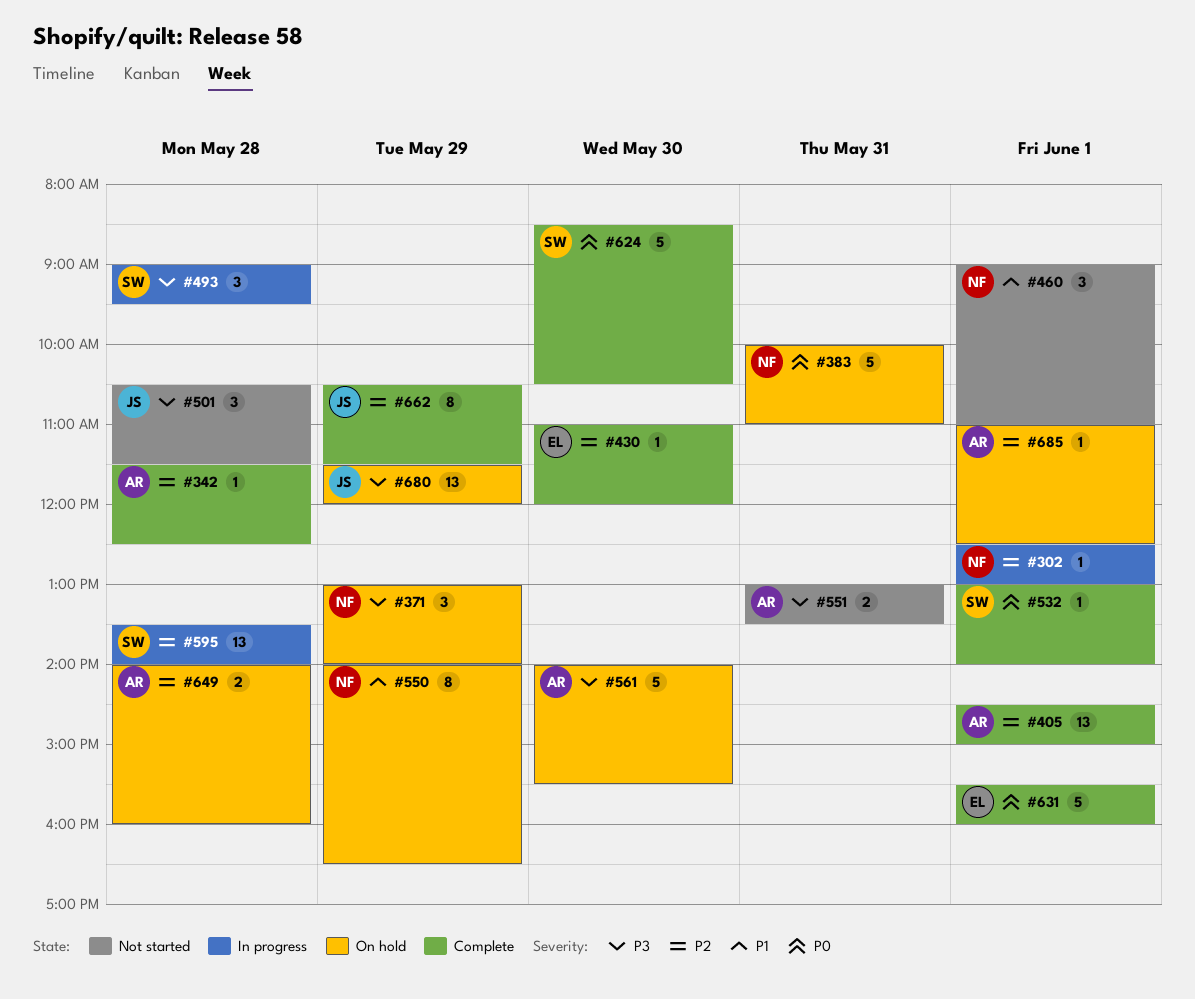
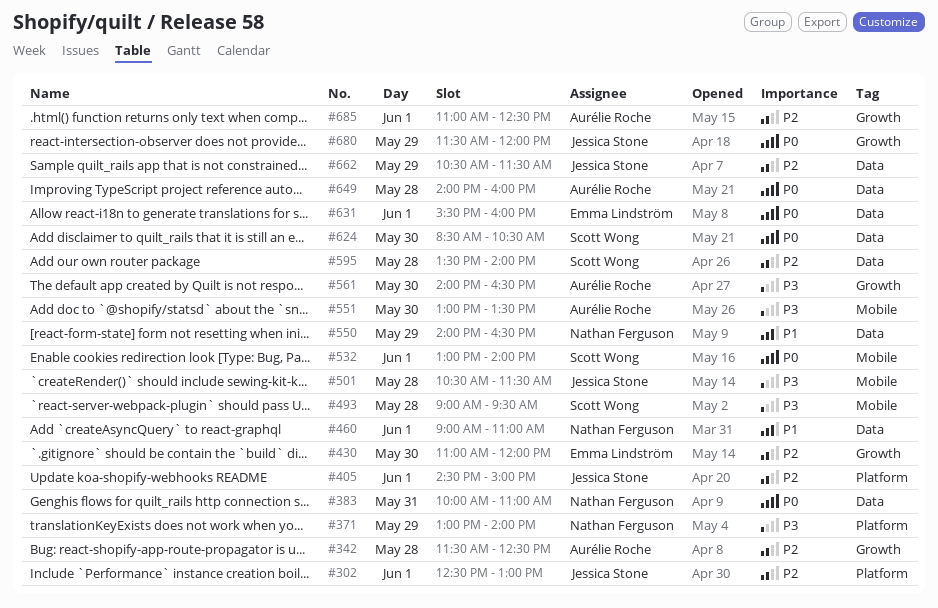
#302, owner: Nathan Ferguson -> Jessica Stone
#405, owner: Aurélie Roche -> Jessica Stone
#551, day: May 31 -> May 30
#561, ends: 15:30 -> 16:30
#649, priority: P2 -> P0
#680, priority: P3 -> P0

